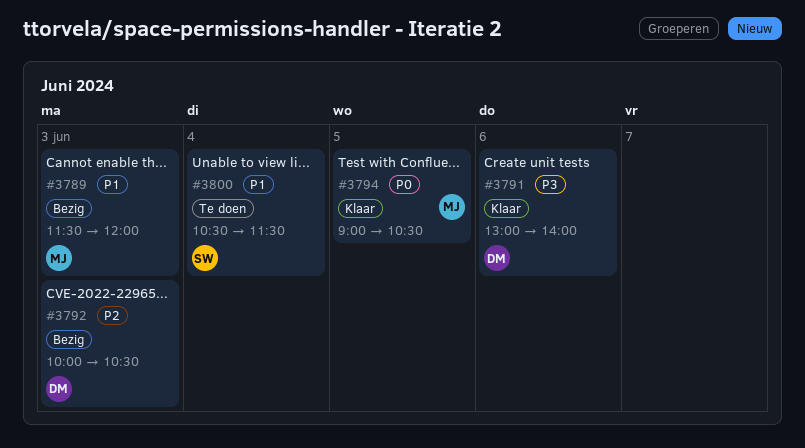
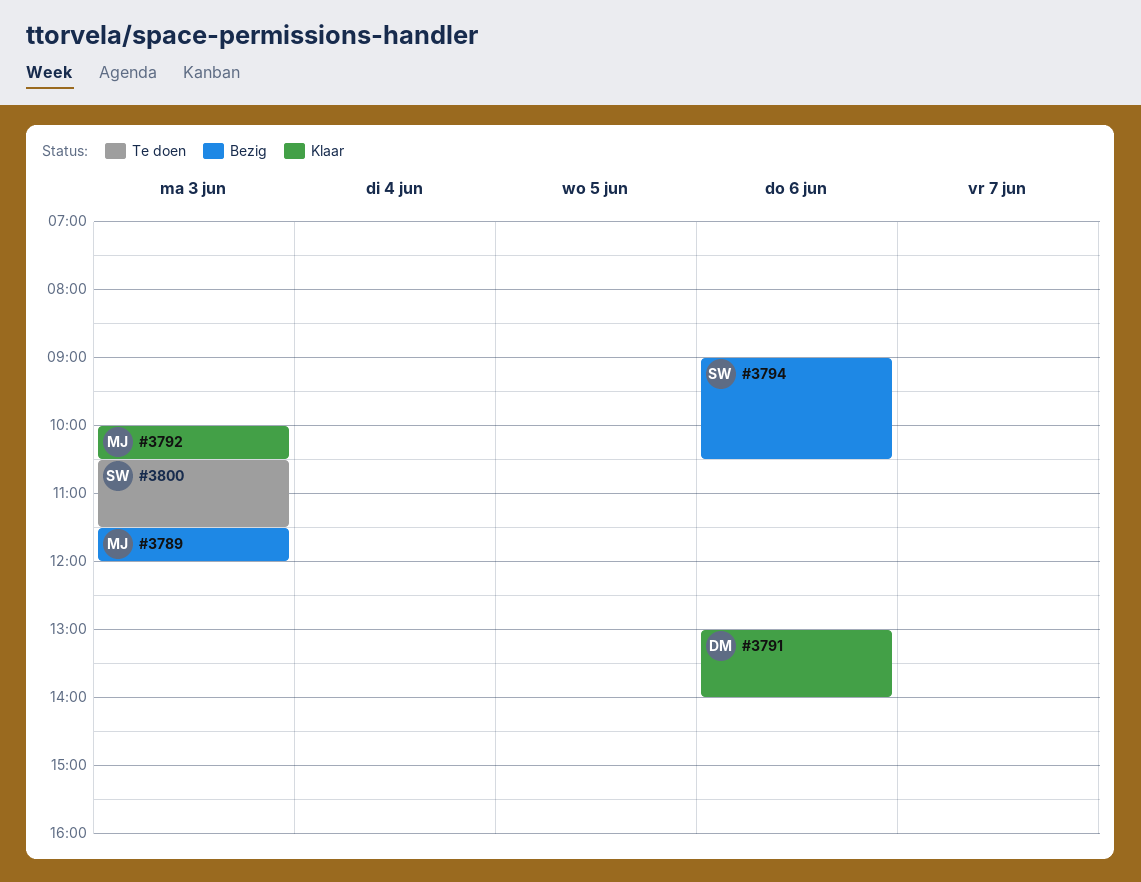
#3792, status: Bezig -> Klaar
#3792, owner: DM -> MJ
#3794, status: Klaar -> Bezig
#3794, owner: MJ -> SW
#3794, day: Jun 5 -> Jun 6
#3800, day: Jun 4 -> Jun 3

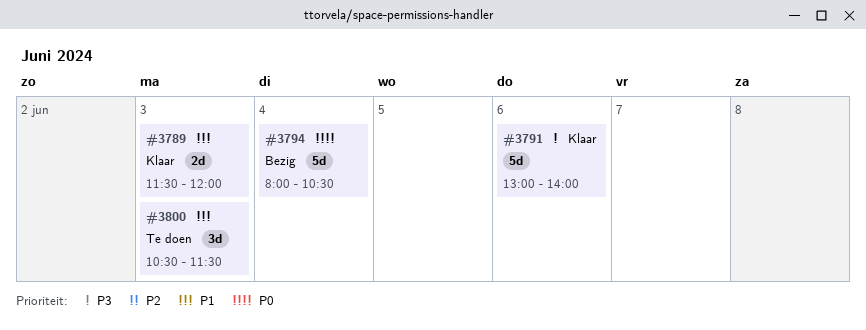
#3789, status: Bezig -> Klaar
#3792: present -> none
#3794, day: Jun 6 -> Jun 4
#3794, begins: 09:00 -> 08:00

